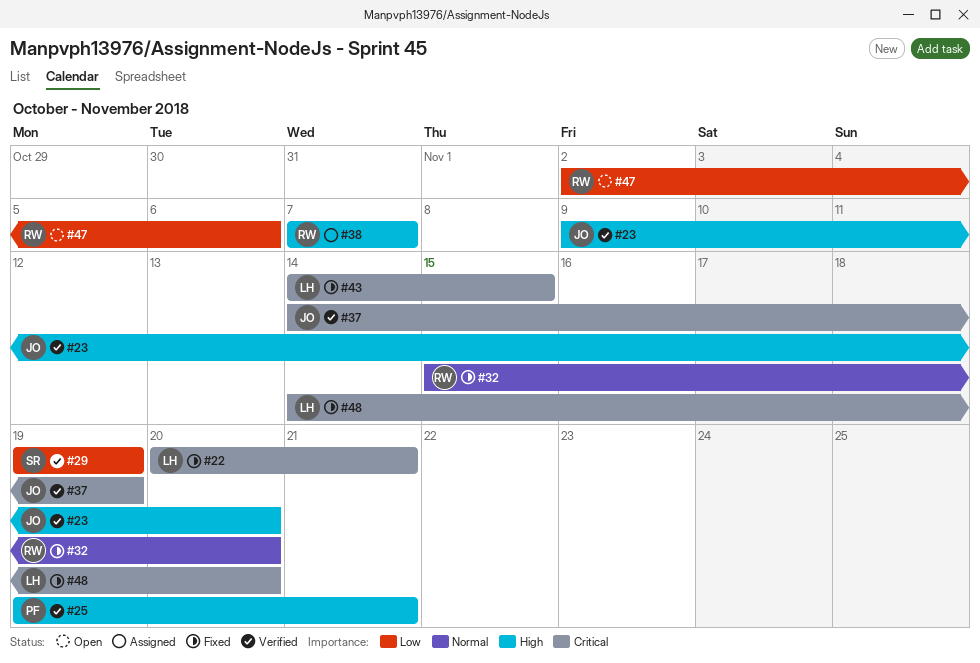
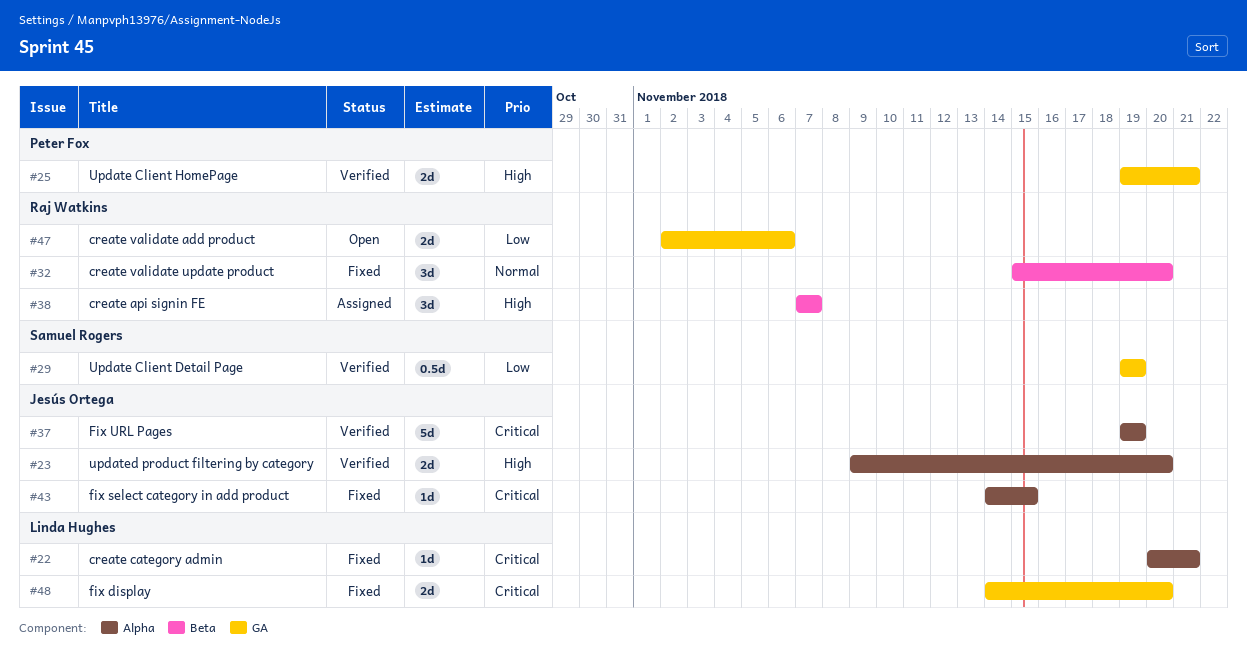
#37, start: Nov 14 -> Nov 19
#43, owner: Linda Hughes -> Jesús Ortega

